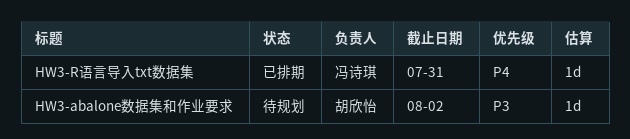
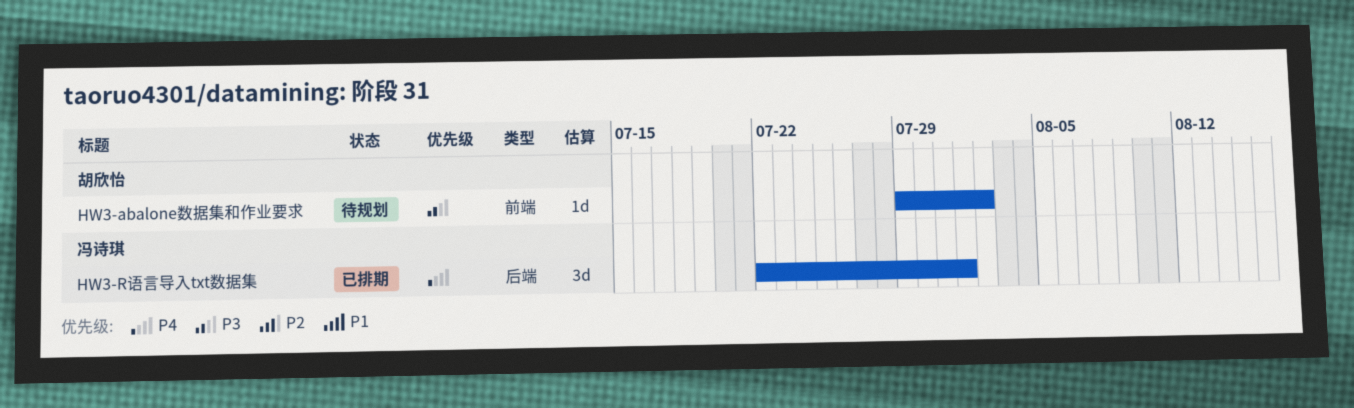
HW3-R语言导入txt数据集, estimate: 1d -> 3d
HW3-R语言导入txt数据集, due: Jul 31 -> Aug 1

